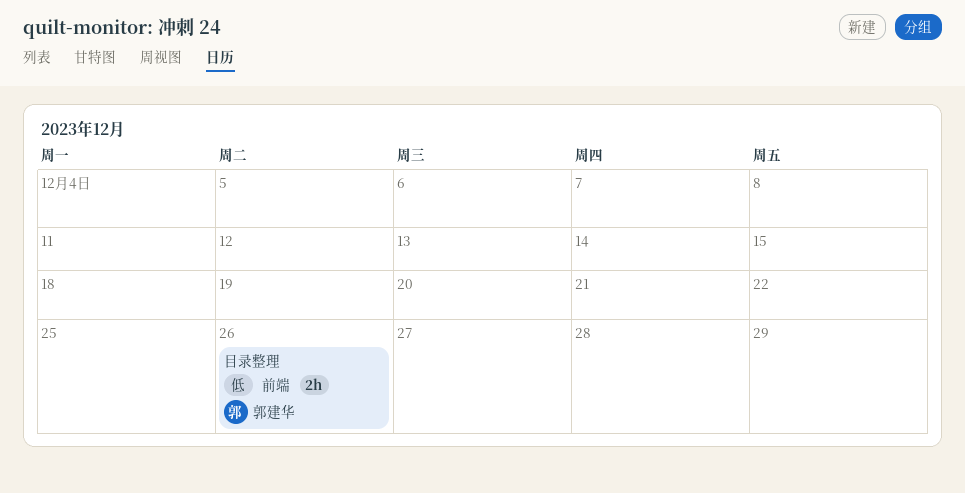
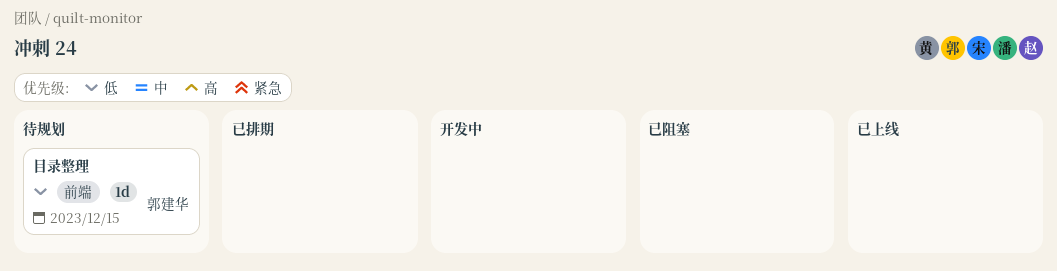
目录整理, estimate: 2h -> 1d
目录整理, due: Dec 26 -> Dec 15

